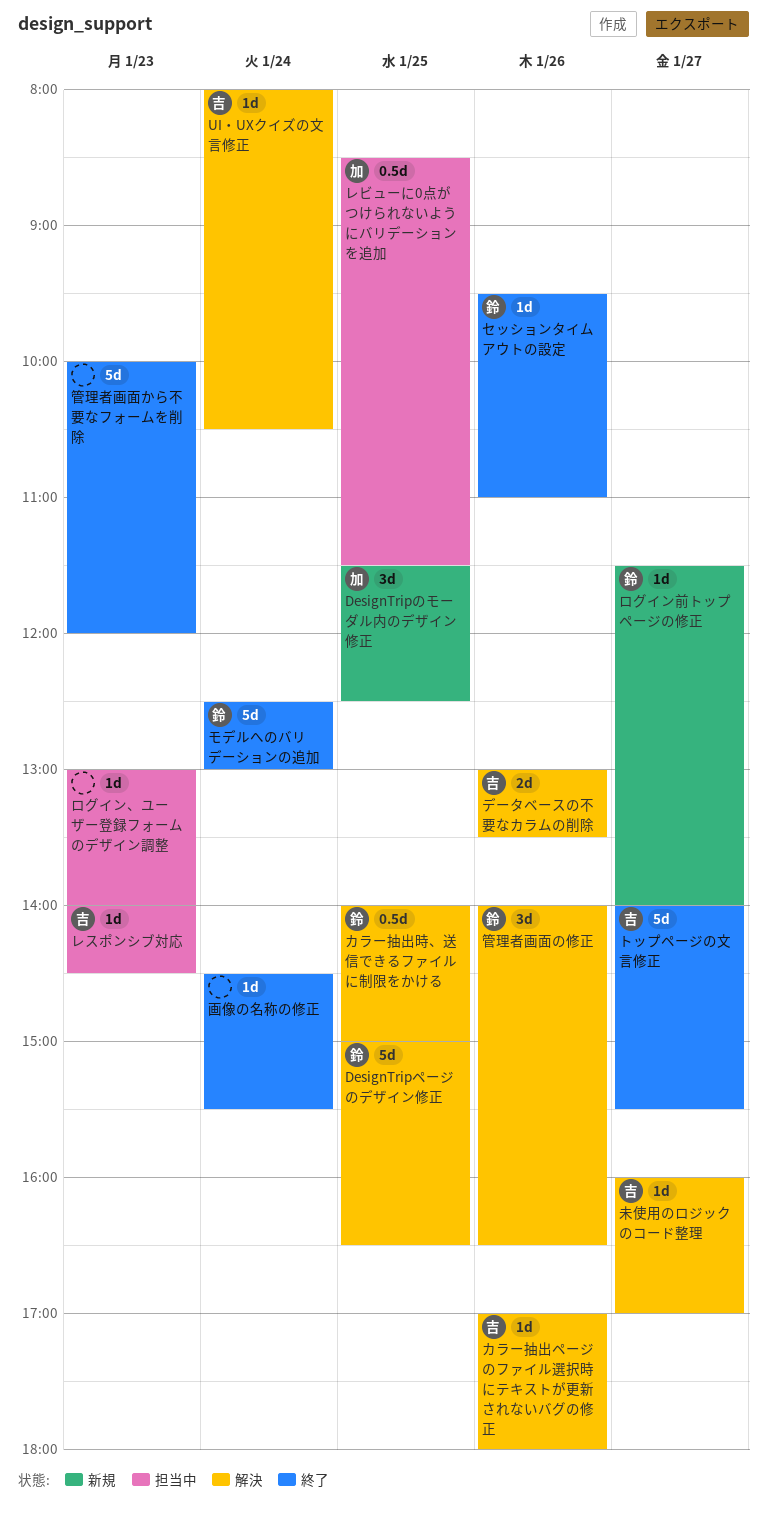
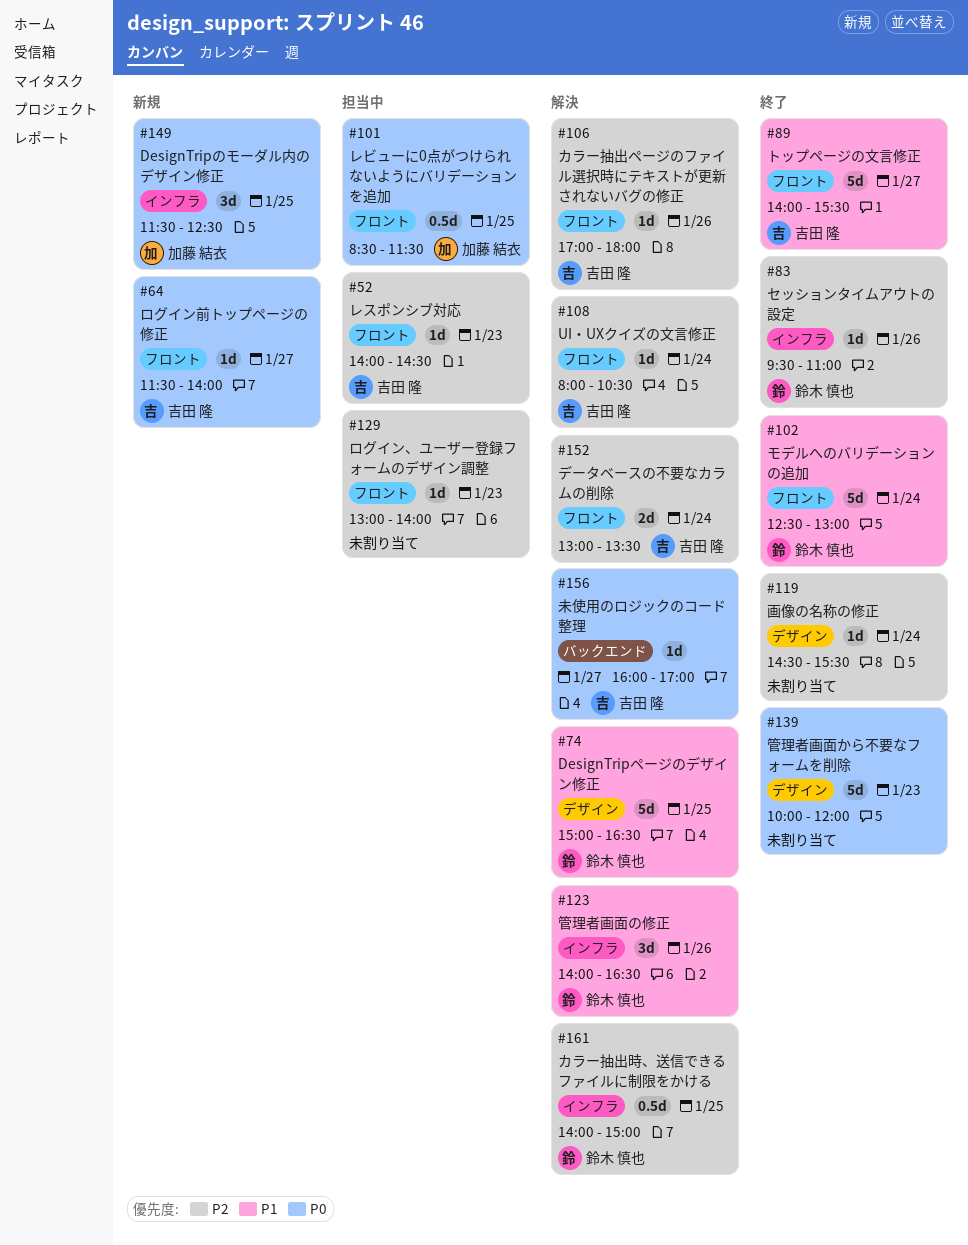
データベースの不要なカラムの削除, day: Jan 26 -> Jan 24
ログイン前トップページの修正, owner: 鈴木 慎也 -> 吉田 隆

